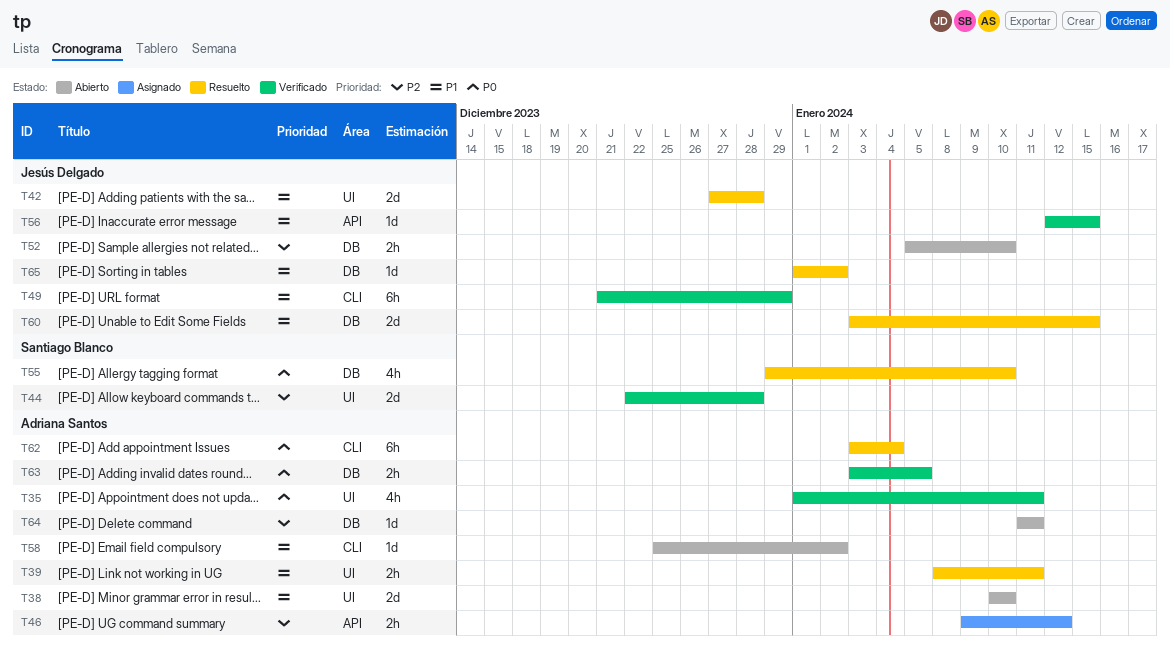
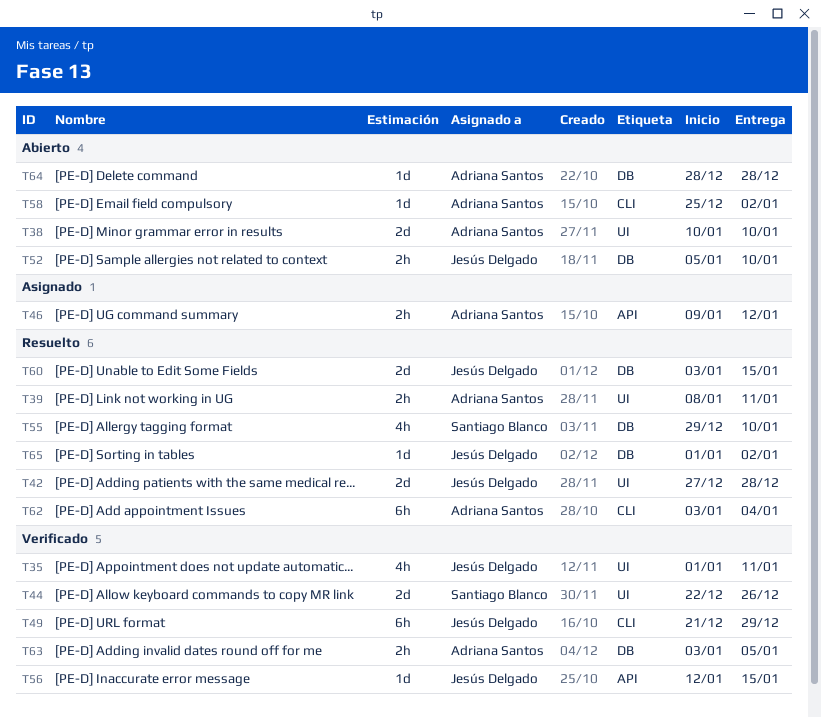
T35, owner: Adriana Santos -> Jesús Delgado
T44, due: Dec 28 -> Dec 26
T64, start: Jan 11 -> Dec 28
T64, due: Jan 11 -> Dec 28

